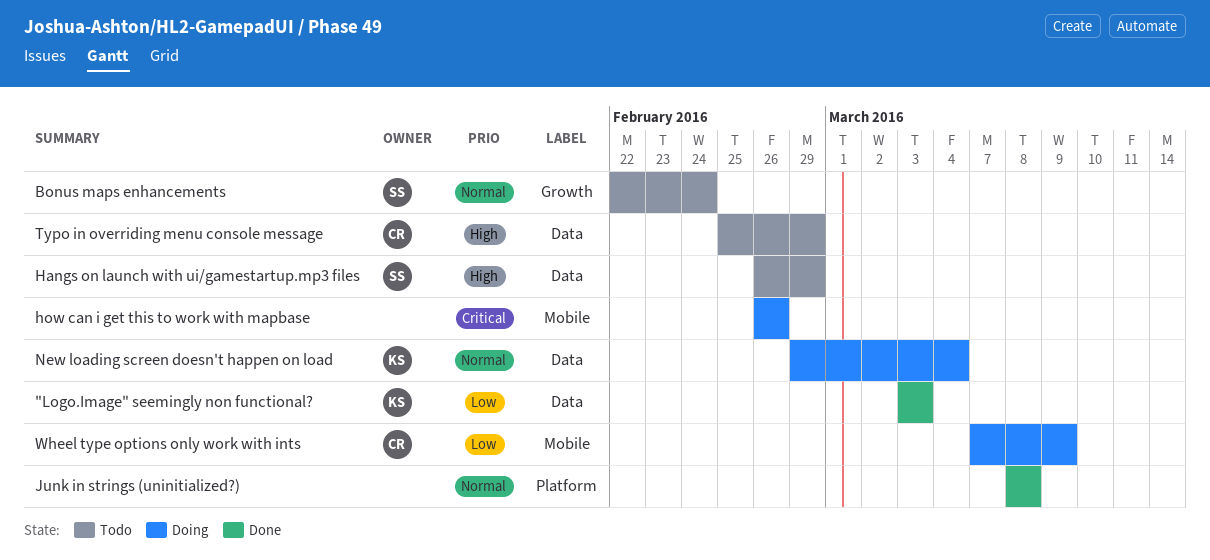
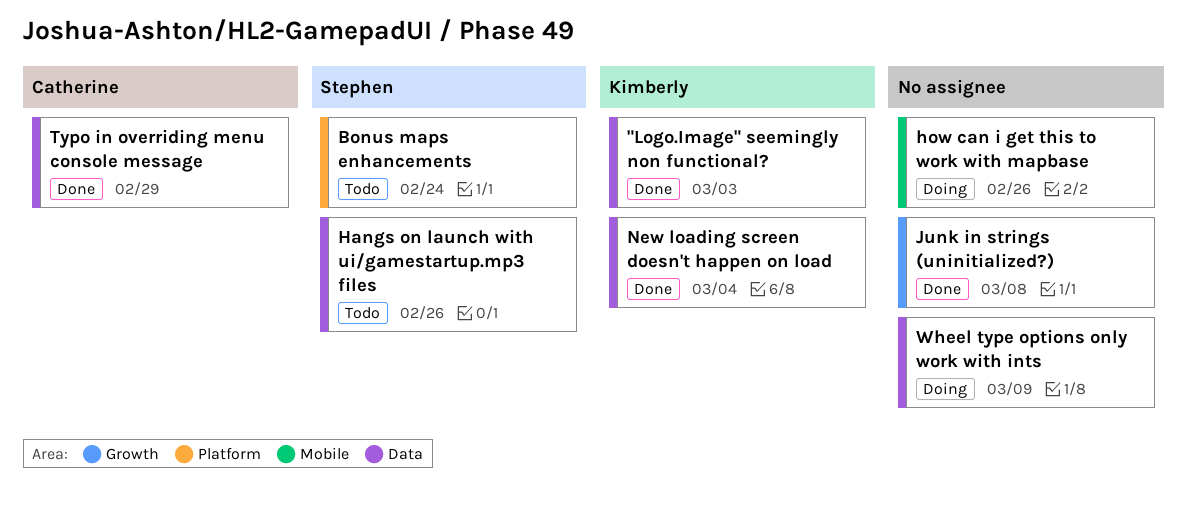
Bonus maps enhancements, label: Growth -> Platform
Hangs on launch with ui/gamestartup.mp3 files, due: Feb 29 -> Feb 26
Junk in strings (uninitialized?), label: Platform -> Growth
New loading screen doesn't happen on load, status: Doing -> Done
Typo in overriding menu console message, status: Todo -> Done
Wheel type options only work with ints, owner: Catherine -> none
Wheel type options only work with ints, label: Mobile -> Data

